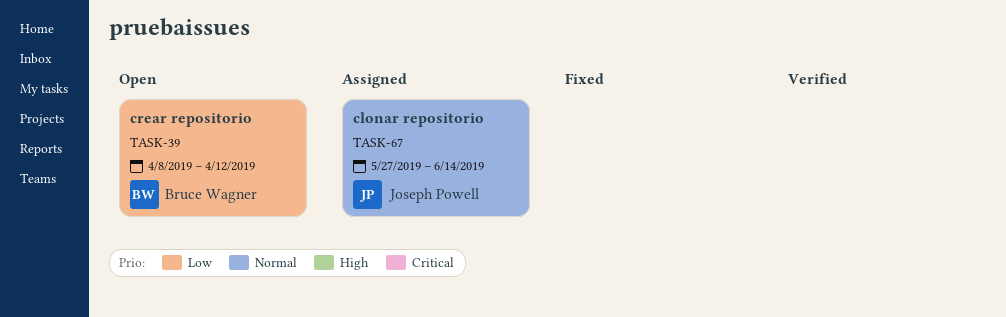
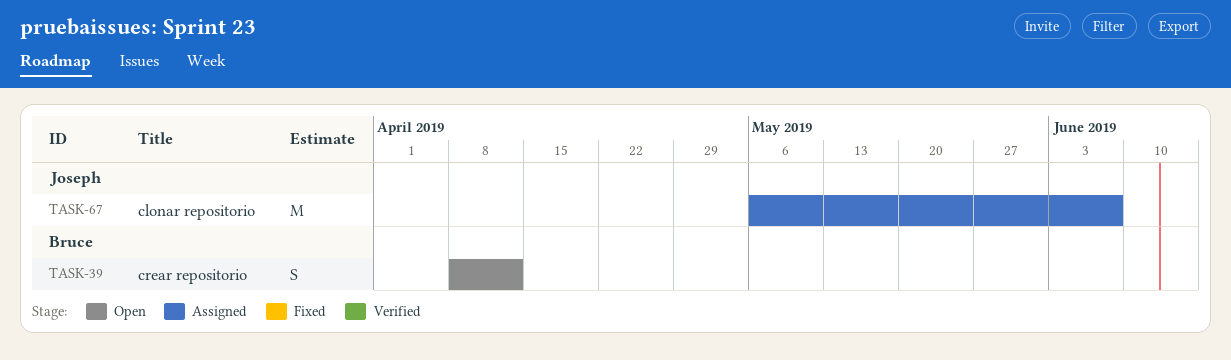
TASK-67, start: May 27 -> May 6
TASK-67, due: Jun 14 -> Jun 7

